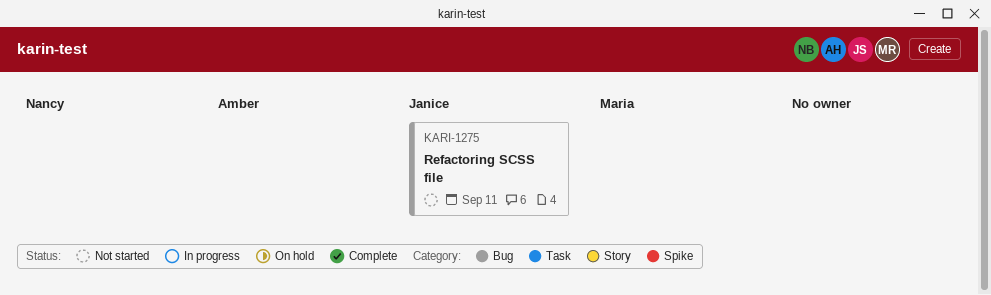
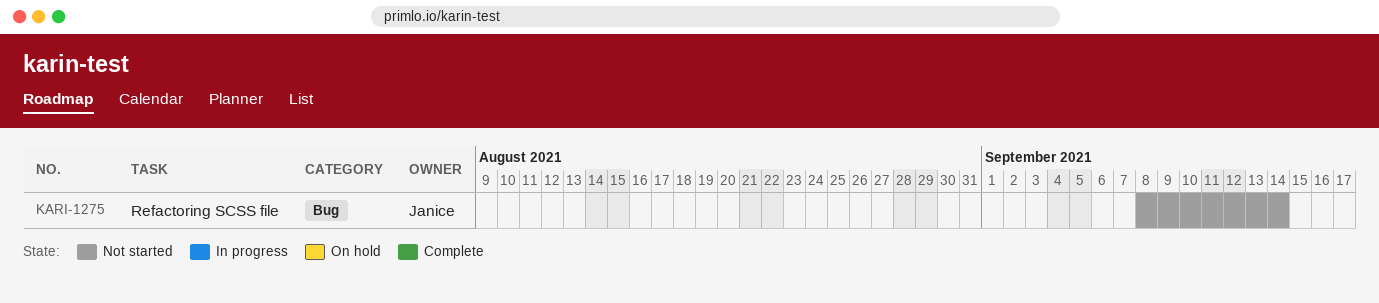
KARI-1275, due: Sep 11 -> Sep 14

